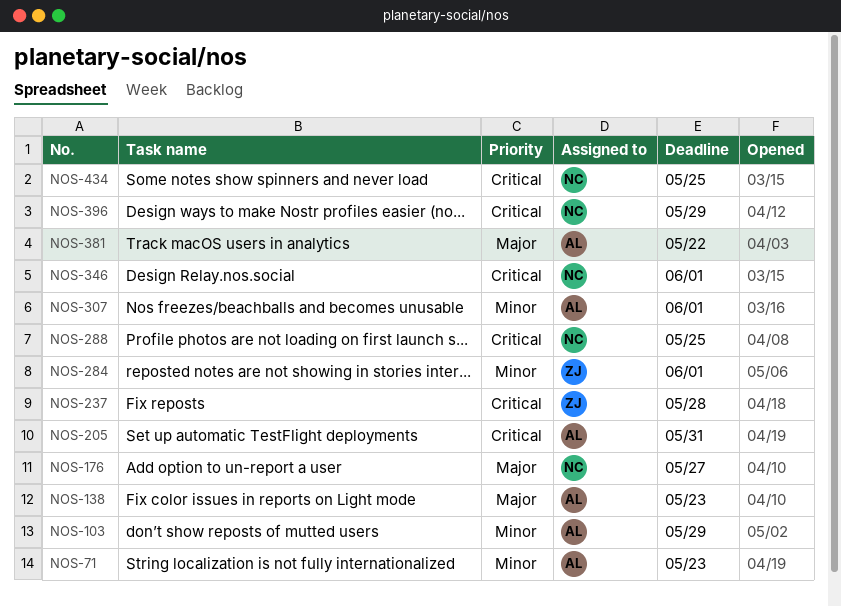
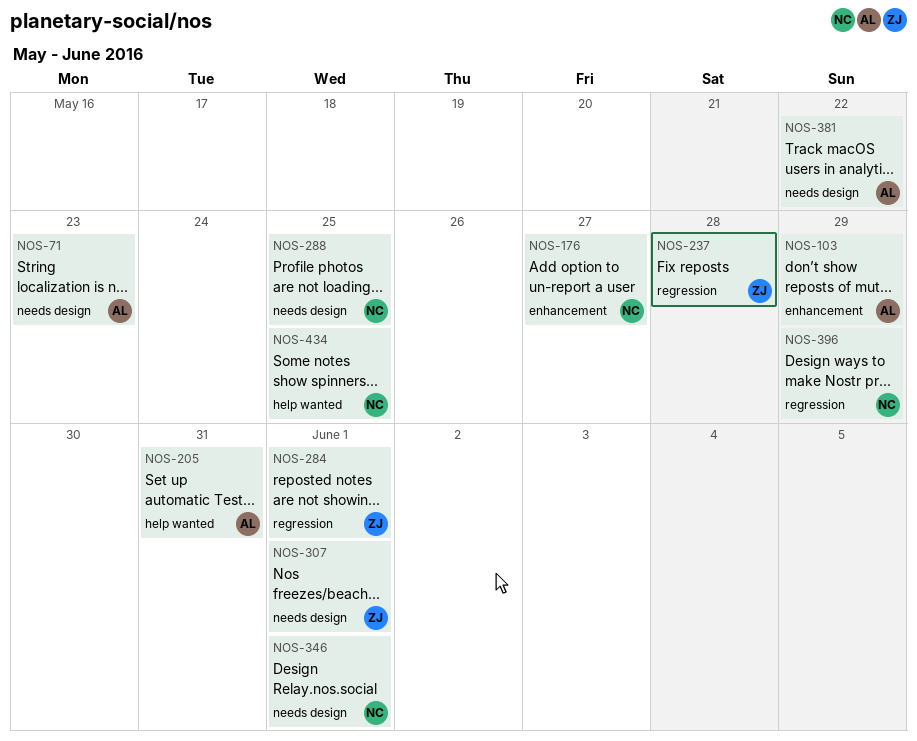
NOS-138: present -> none
NOS-307, owner: AL -> ZJ

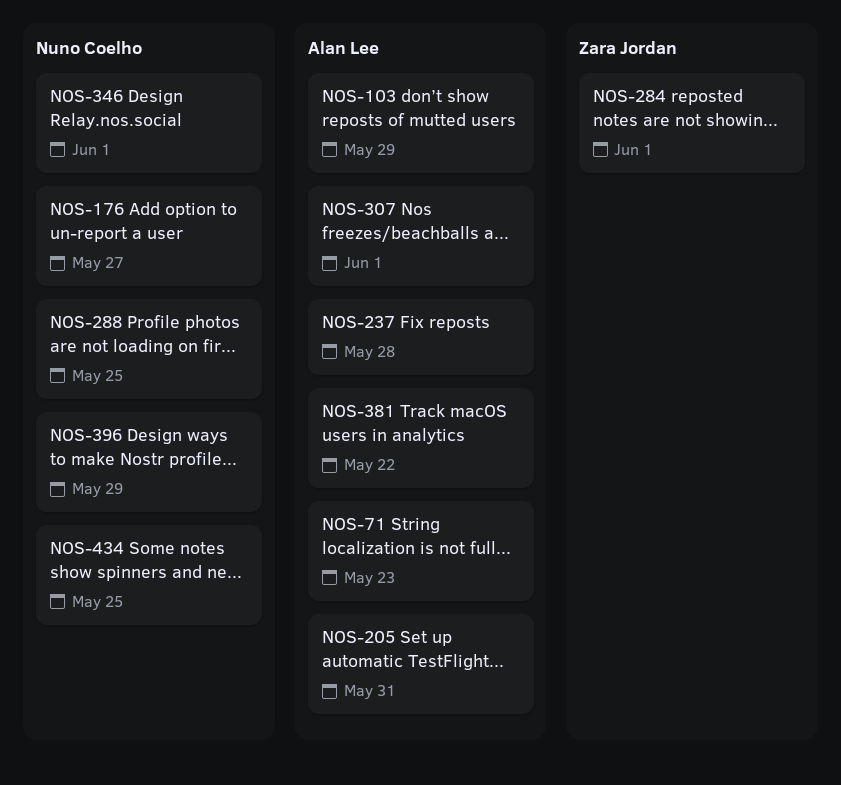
NOS-237, owner: Zara Jordan -> Alan Lee
NOS-307, owner: Zara Jordan -> Alan Lee

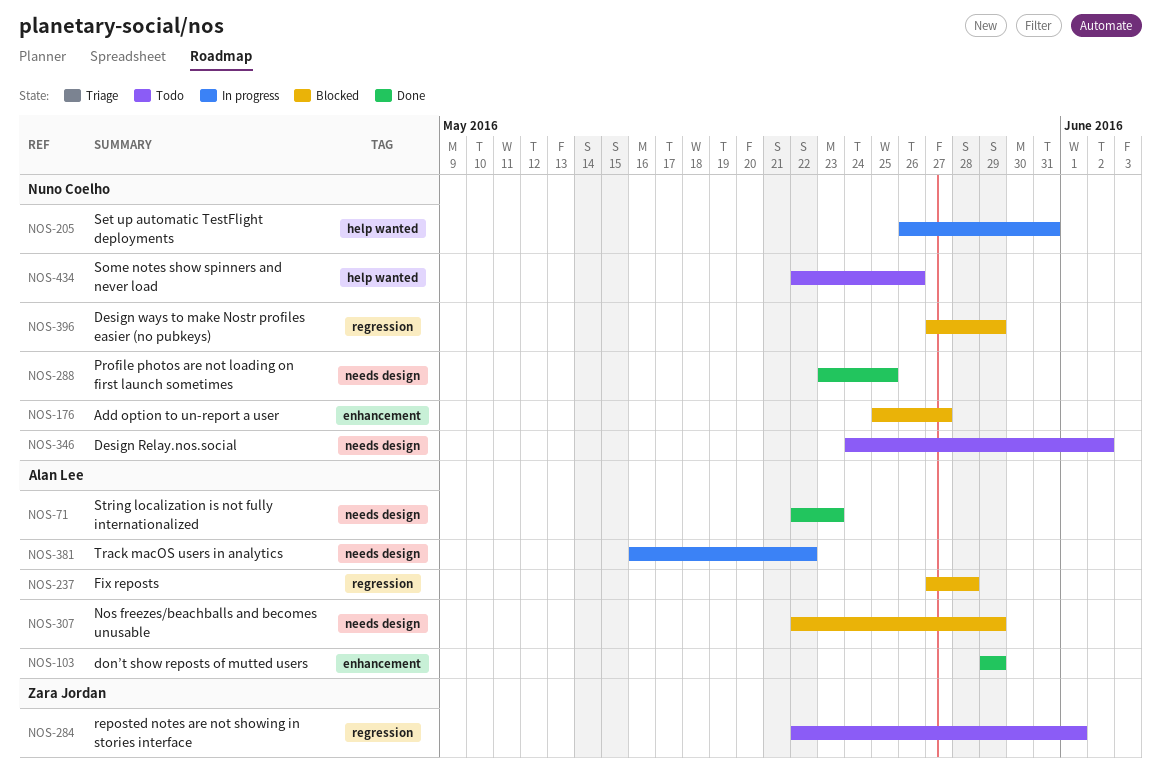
NOS-205, owner: Alan Lee -> Nuno Coelho
NOS-307, due: Jun 1 -> May 29
NOS-346, due: Jun 1 -> Jun 2
NOS-434, due: May 25 -> May 26

